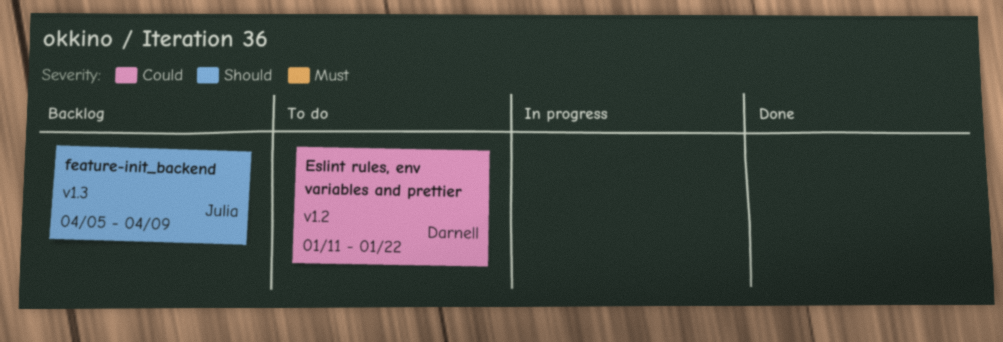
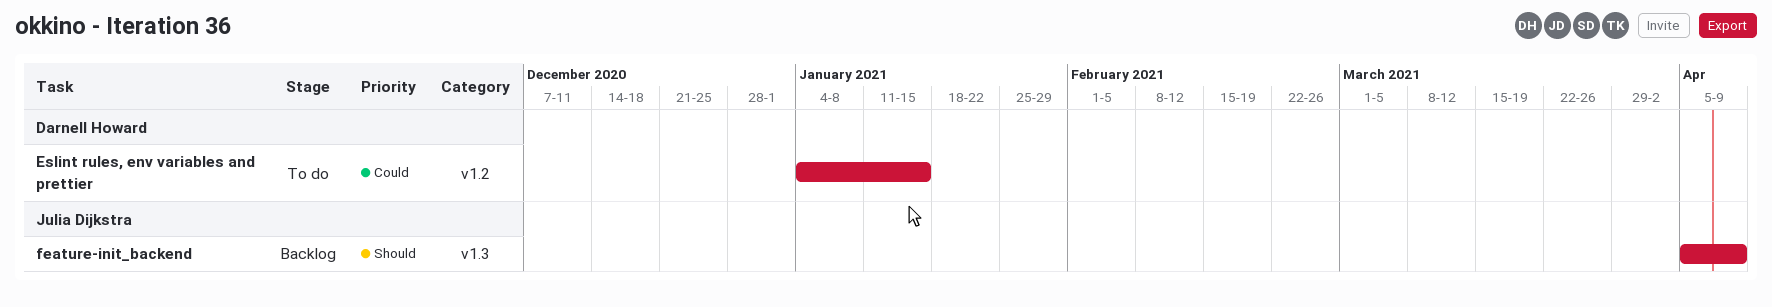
Eslint rules, env variables and prettier, start: Jan 11 -> Jan 4
Eslint rules, env variables and prettier, due: Jan 22 -> Jan 15

